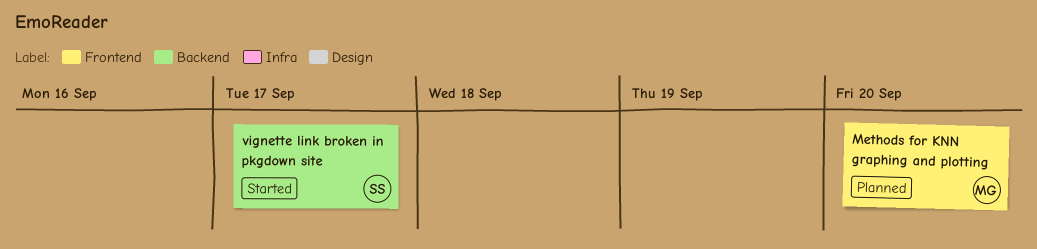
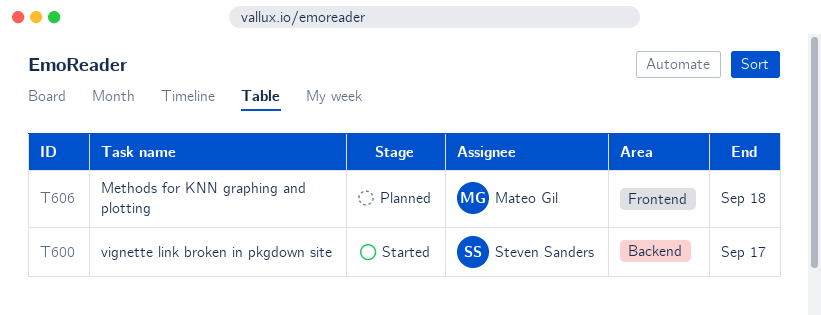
Methods for KNN graphing and plotting, due: Sep 20 -> Sep 18

